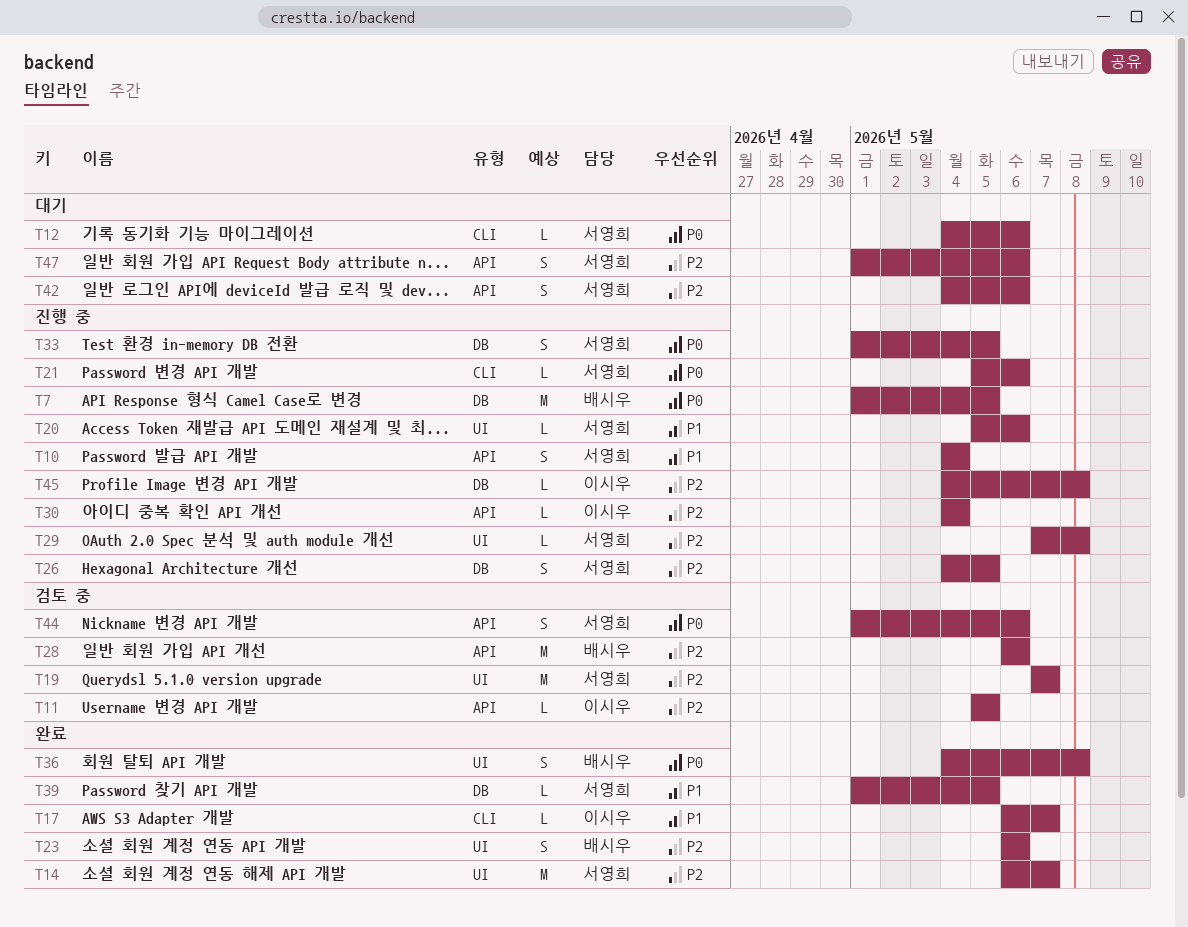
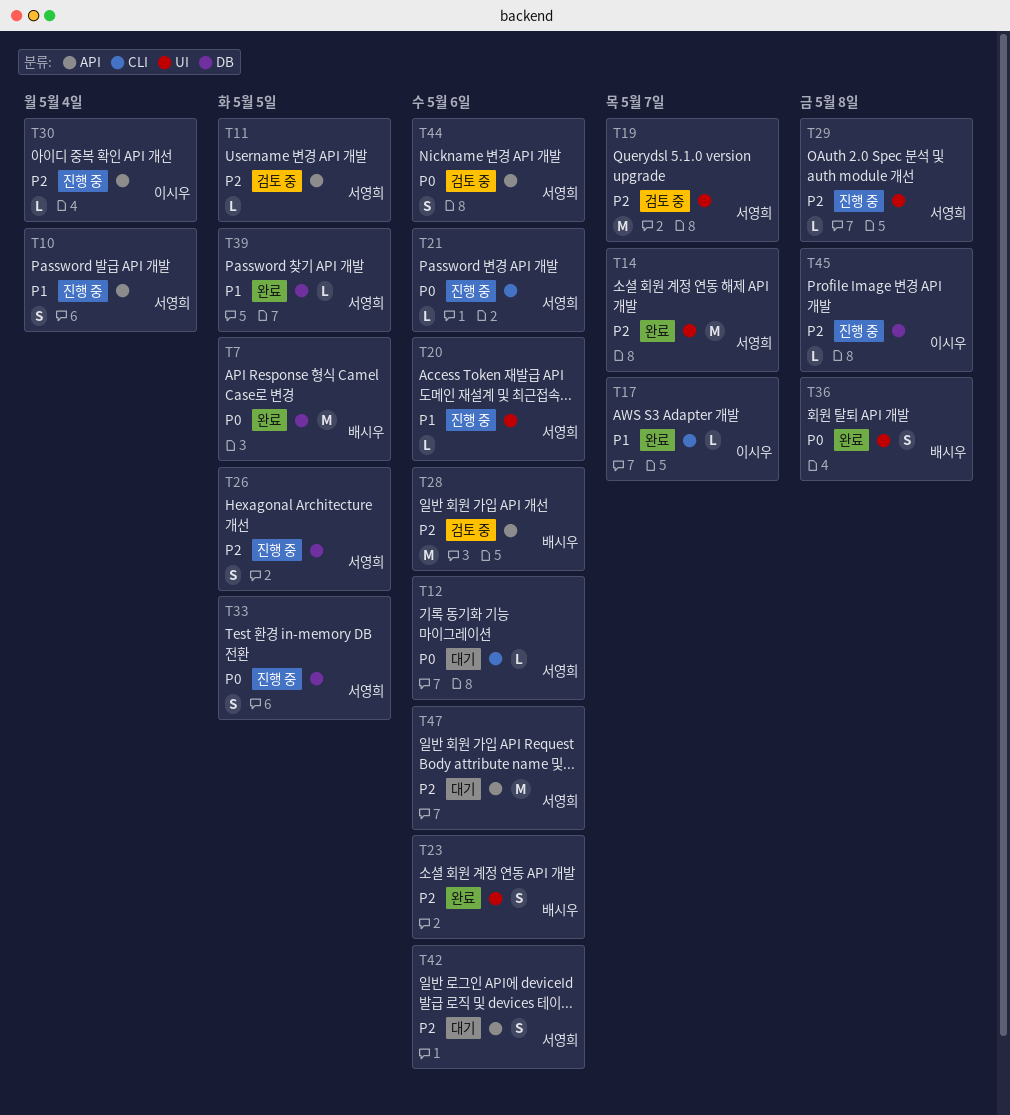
T7, status: 진행 중 -> 완료
T11, owner: 이시우 -> 서영희
T47, estimate: S -> M

